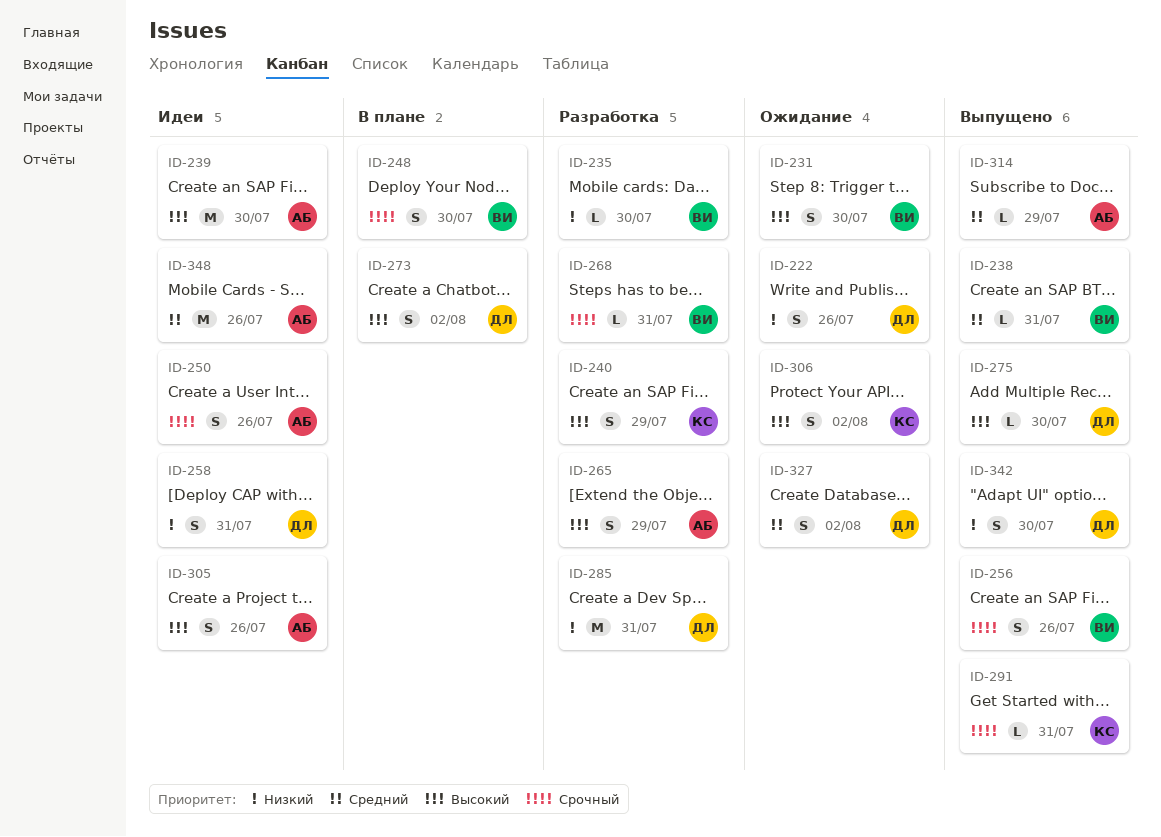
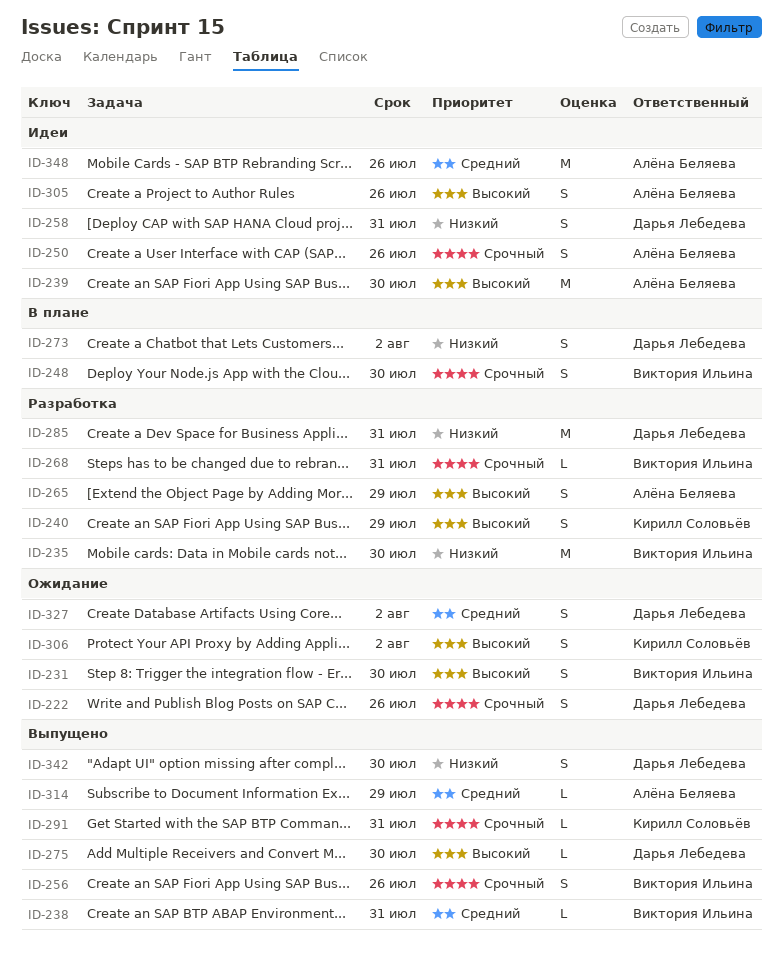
ID-222, priority: Низкий -> Срочный
ID-235, estimate: L -> M
ID-273, priority: Высокий -> Низкий

